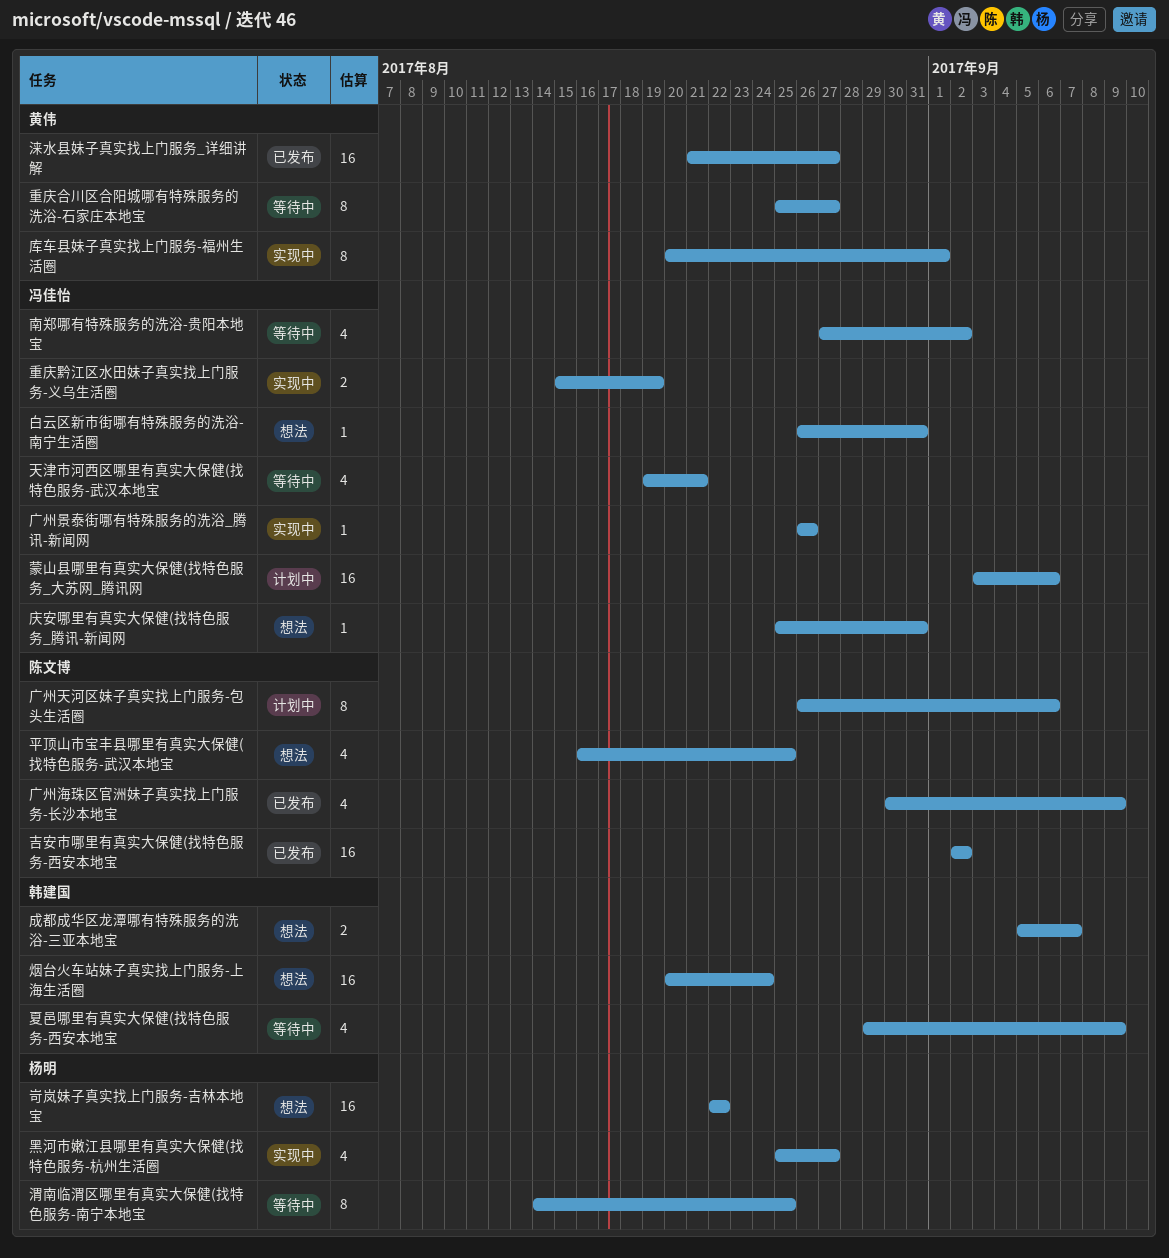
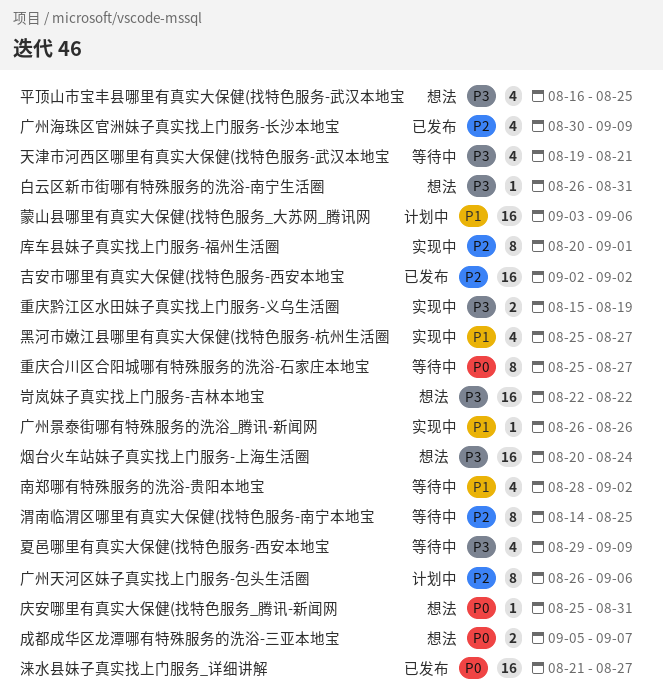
南郑哪有特殊服务的洗浴-贵阳本地宝, start: Aug 27 -> Aug 28

